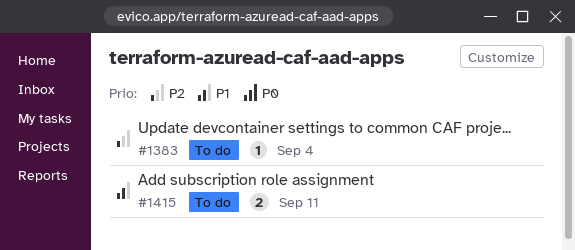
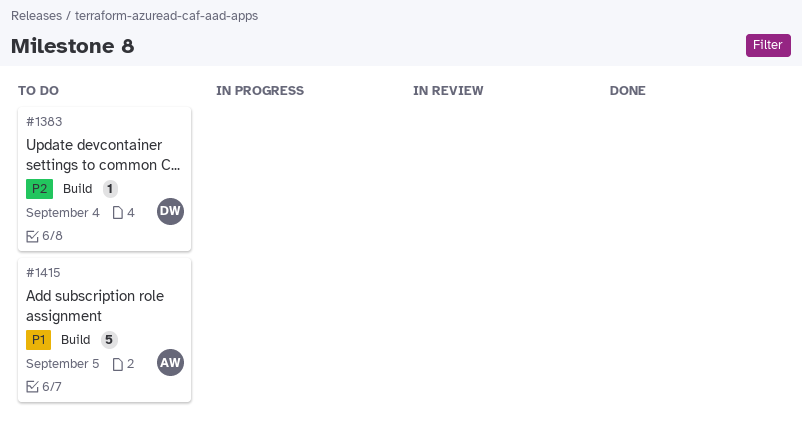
#1415, estimate: 2 -> 5
#1415, due: Sep 11 -> Sep 5

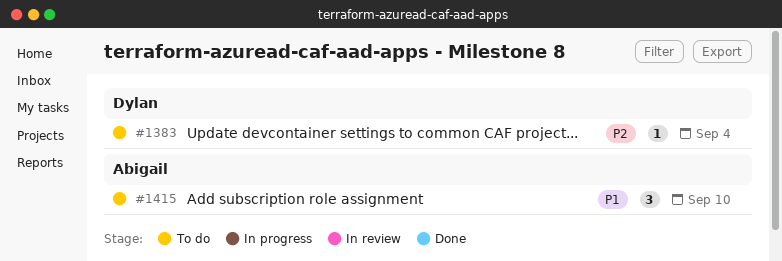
#1415, estimate: 5 -> 3
#1415, due: Sep 5 -> Sep 10

